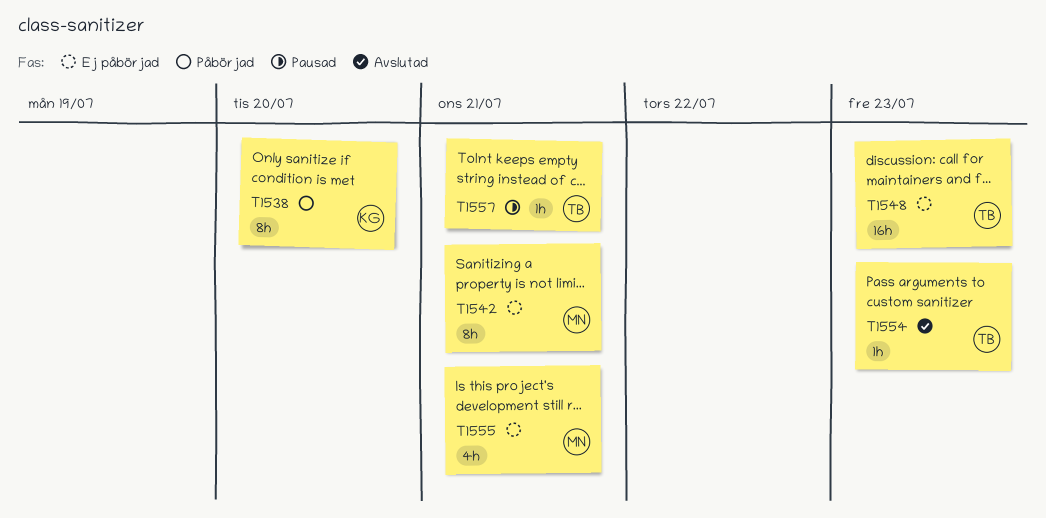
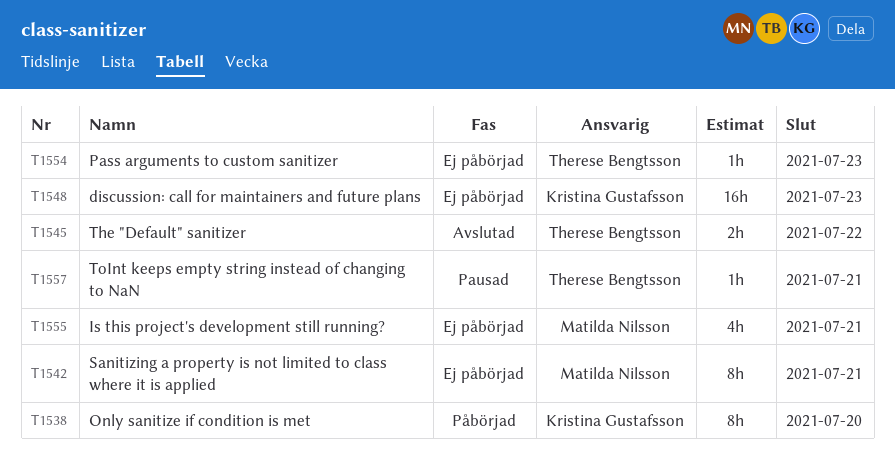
T1545: none -> present
T1548, owner: Therese Bengtsson -> Kristina Gustafsson
T1554, status: Avslutad -> Ej påbörjad

